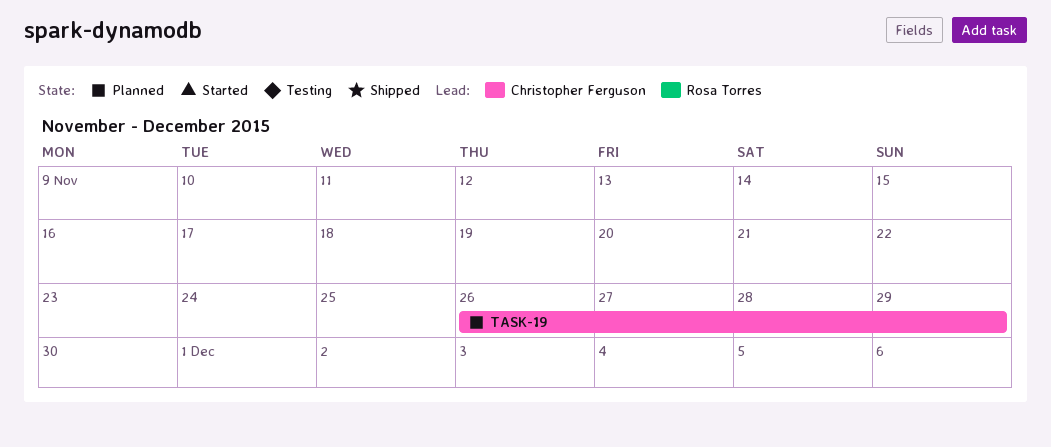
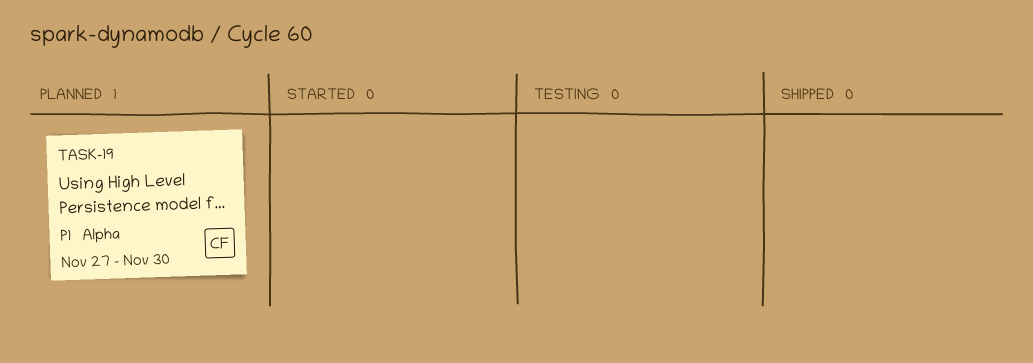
TASK-19, start: Nov 26 -> Nov 27
TASK-19, due: Nov 29 -> Nov 30

